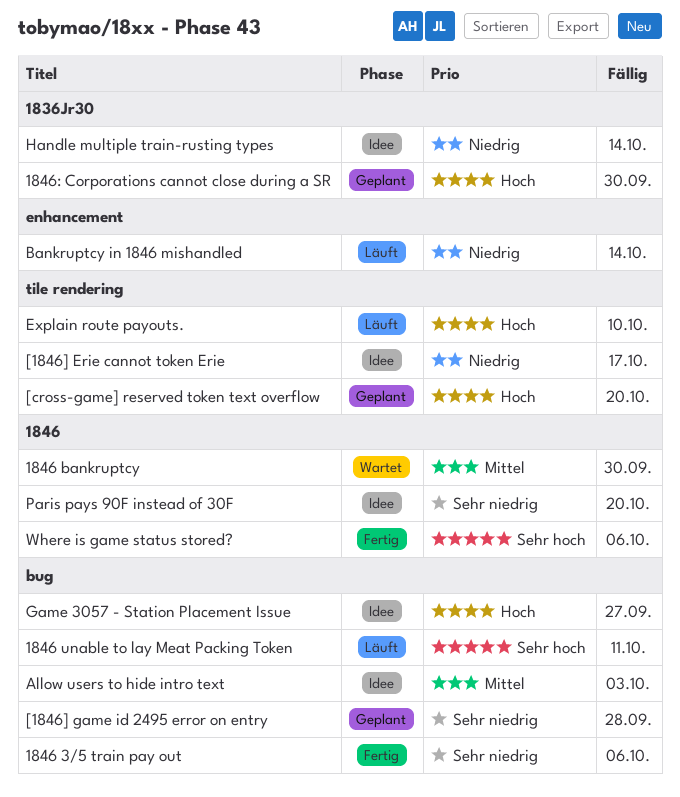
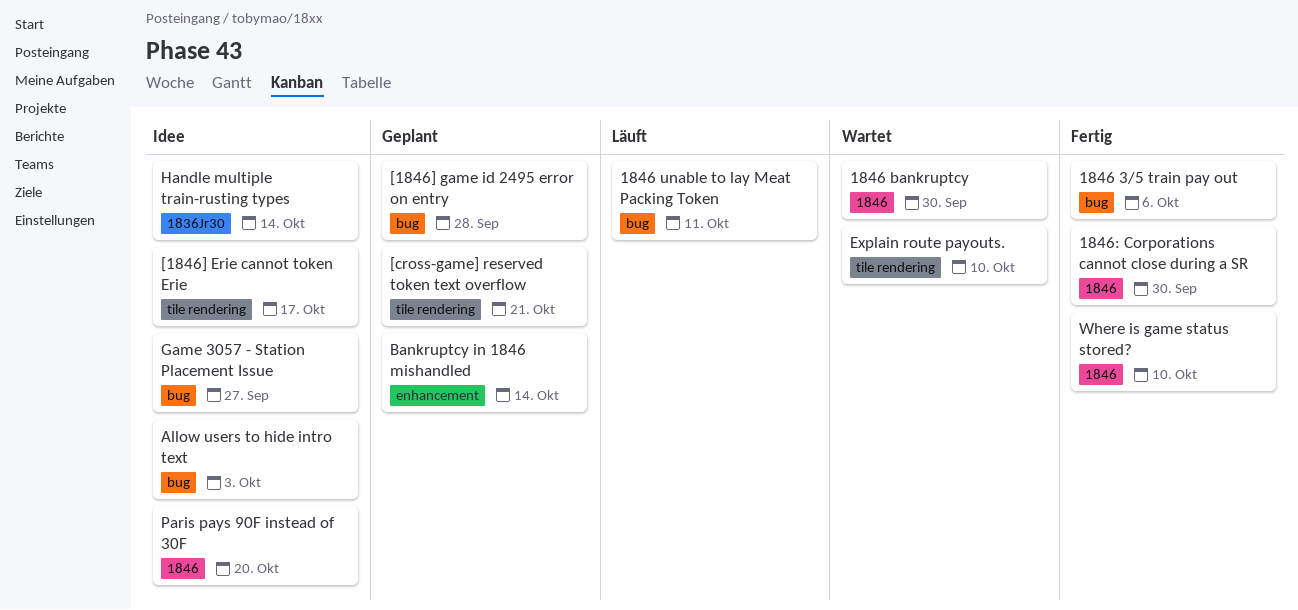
1846: Corporations cannot close during a SR, status: Geplant -> Fertig
1846: Corporations cannot close during a SR, label: 1836Jr30 -> 1846
[cross-game] reserved token text overflow, due: Oct 20 -> Oct 21
Bankruptcy in 1846 mishandled, status: Läuft -> Geplant
Explain route payouts., status: Läuft -> Wartet
Where is game status stored?, due: Oct 6 -> Oct 10

